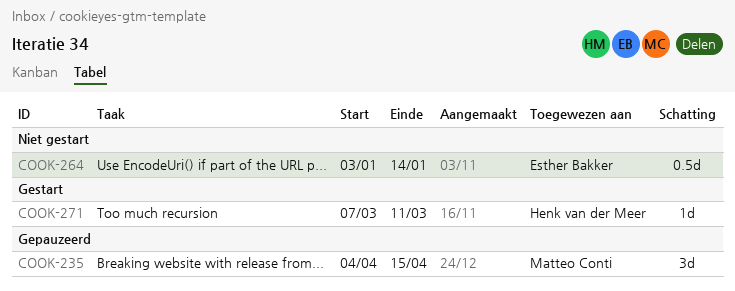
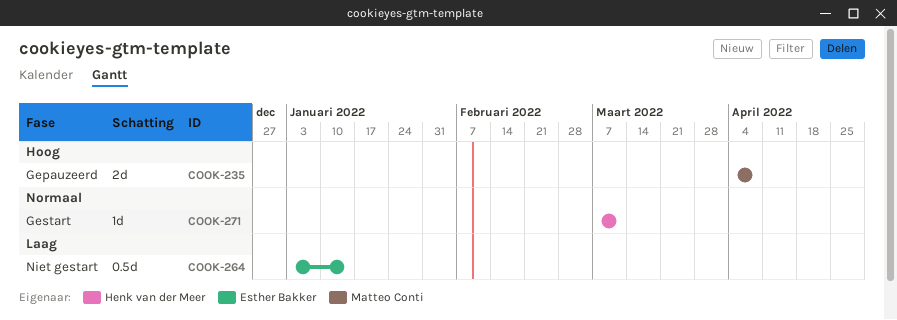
COOK-235, estimate: 3d -> 2d
COOK-235, due: Apr 15 -> Apr 8

